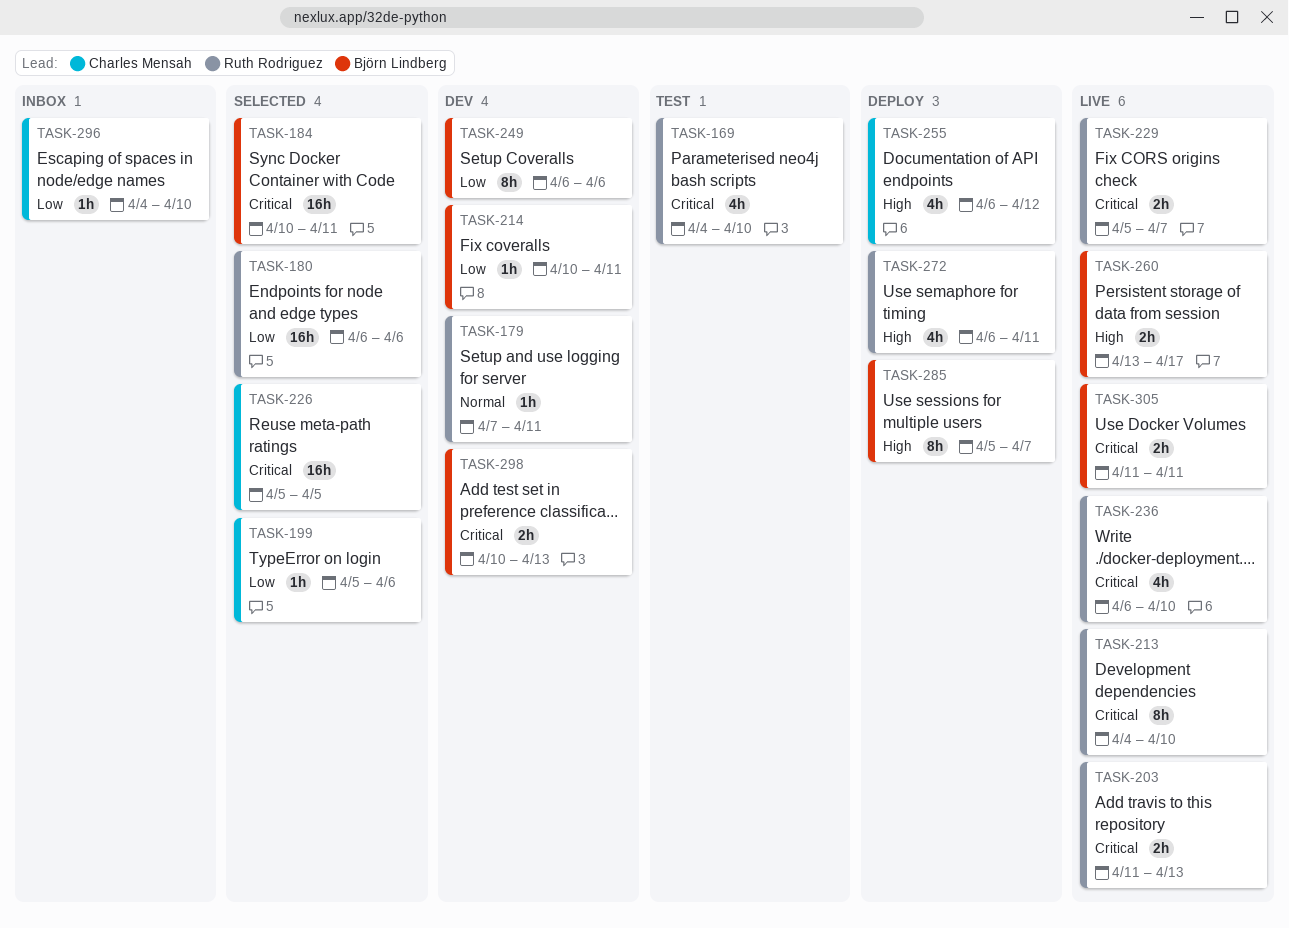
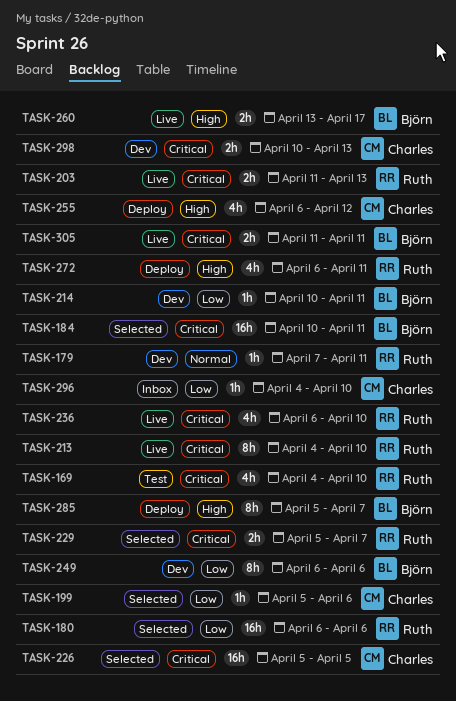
TASK-229, status: Live -> Selected
TASK-298, owner: Björn Lindberg -> Charles Mensah

